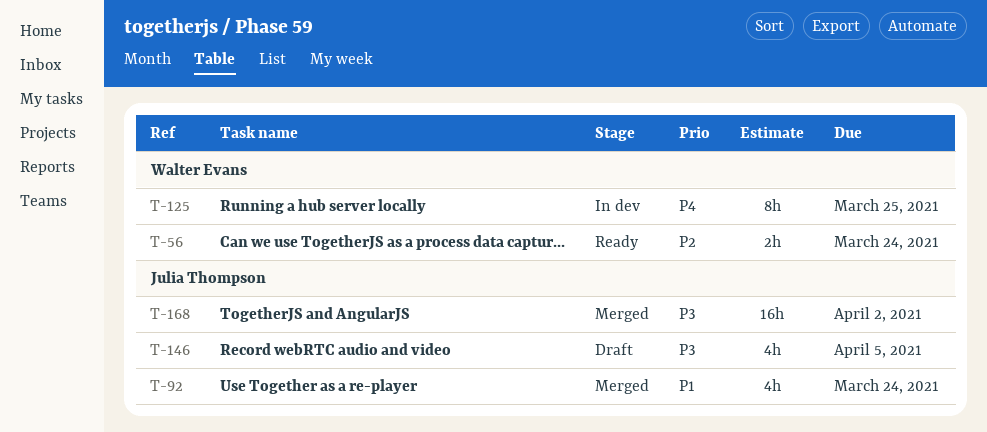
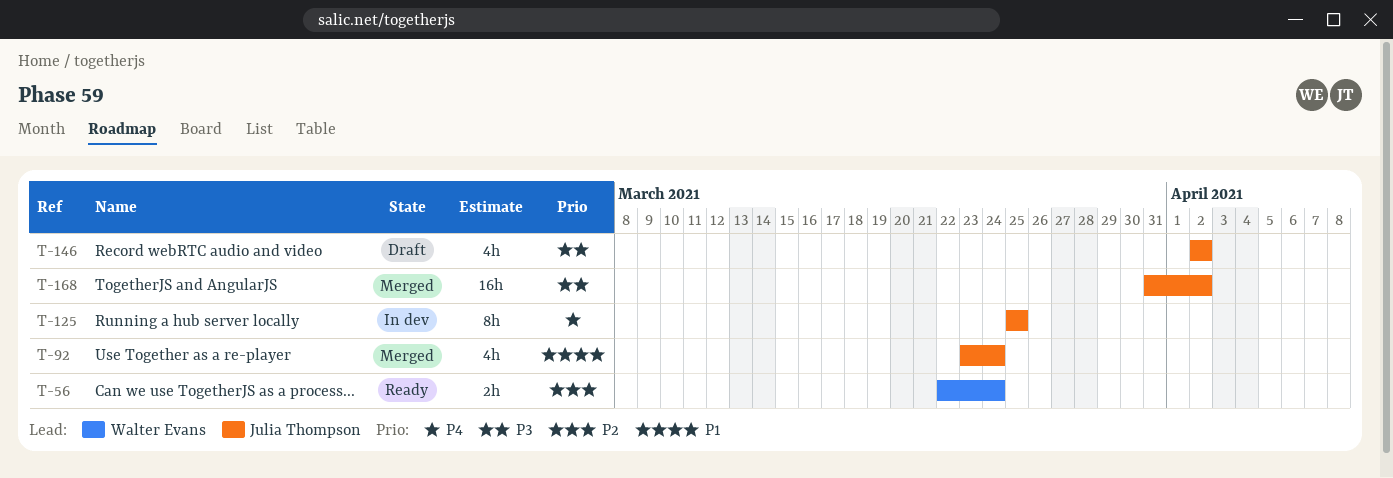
T-125, owner: Walter Evans -> Julia Thompson
T-146, due: Apr 5 -> Apr 2

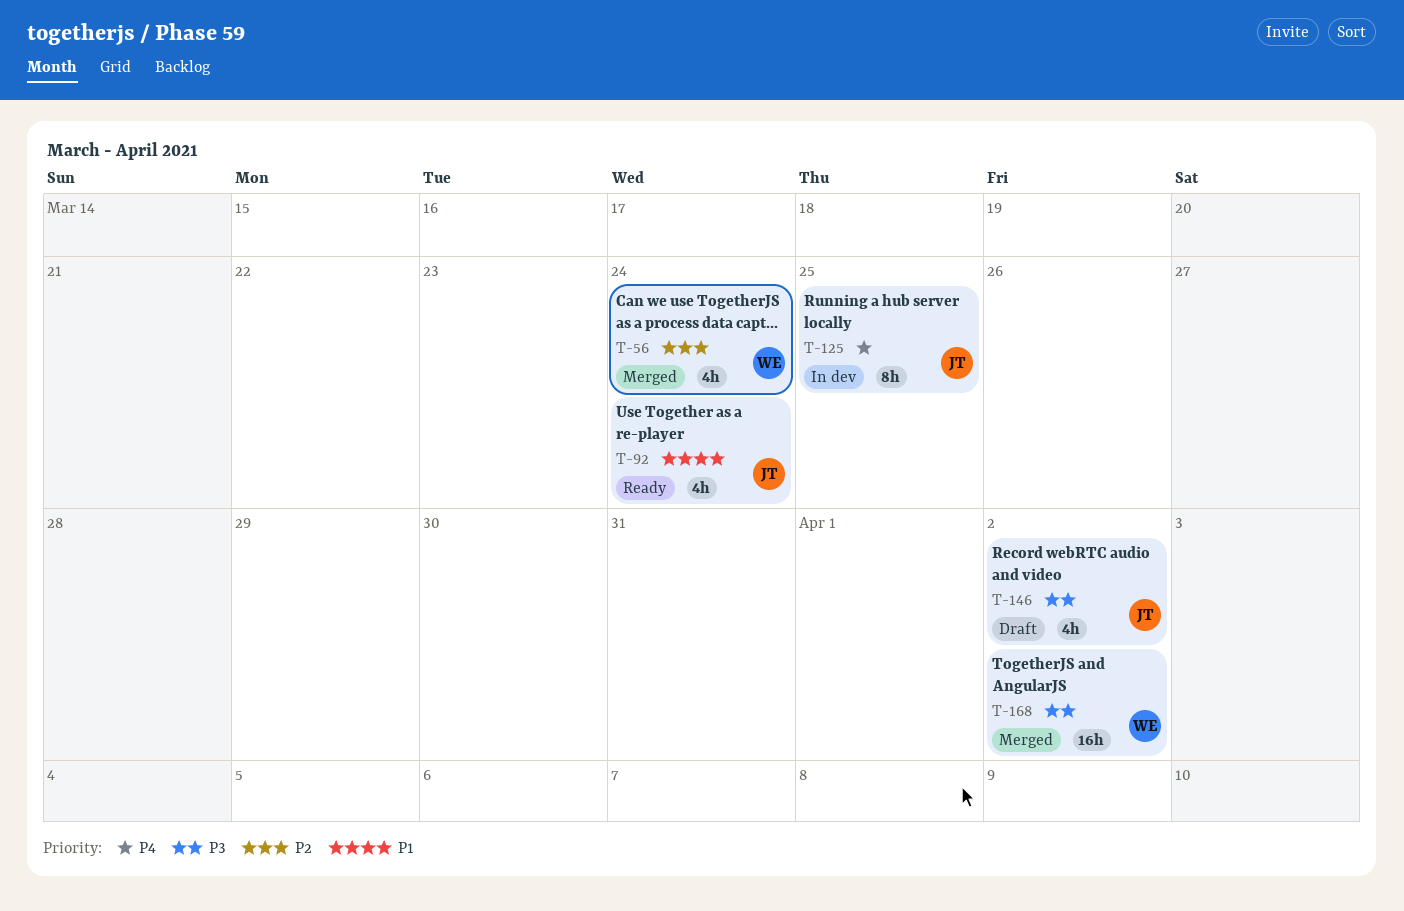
T-56, status: Ready -> Merged
T-56, estimate: 2h -> 4h
T-92, status: Merged -> Ready
T-168, owner: Julia Thompson -> Walter Evans

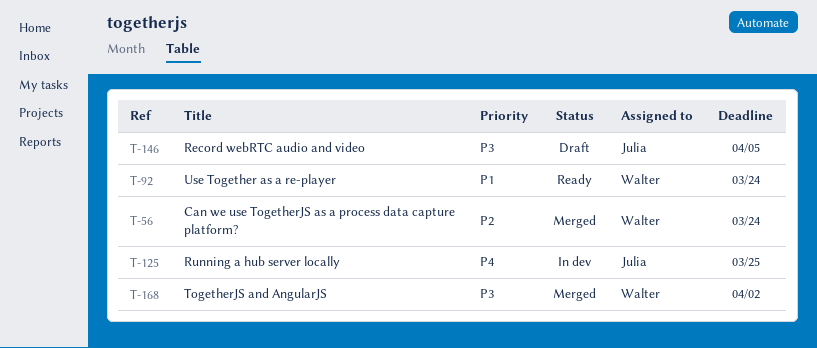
T-92, owner: Julia -> Walter
T-146, due: Apr 2 -> Apr 5

